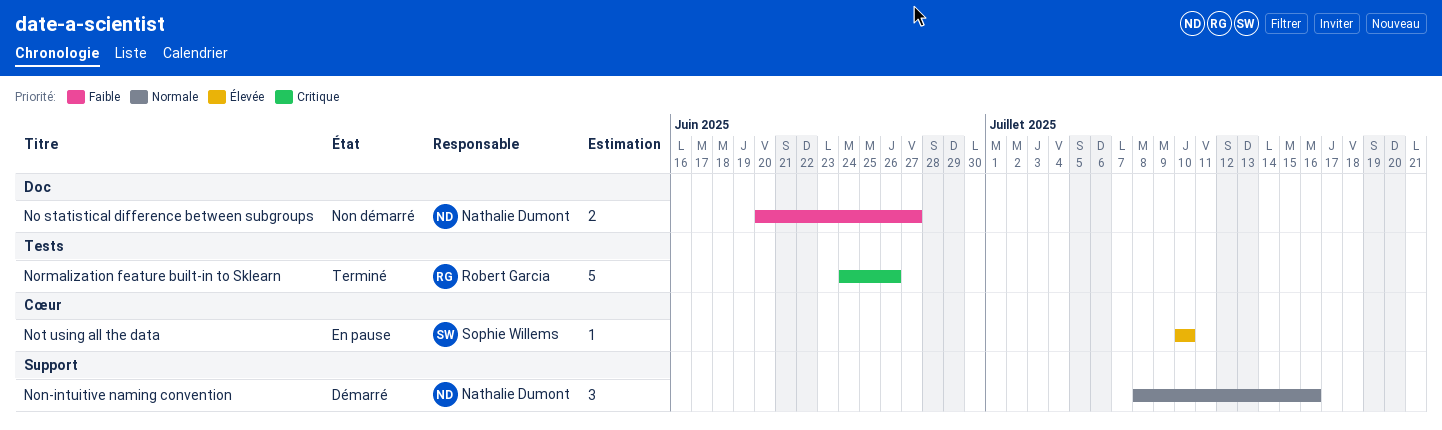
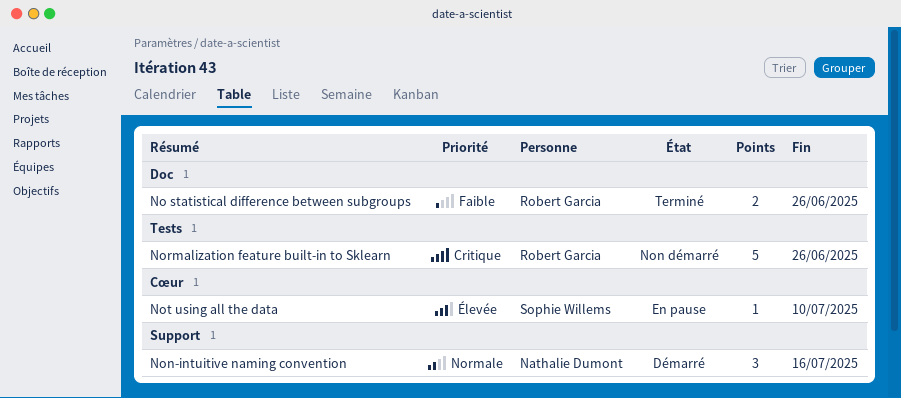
No statistical difference between subgroups, status: Non démarré -> Terminé
No statistical difference between subgroups, owner: Nathalie Dumont -> Robert Garcia
No statistical difference between subgroups, due: Jun 27 -> Jun 26
Normalization feature built-in to Sklearn, status: Terminé -> Non démarré

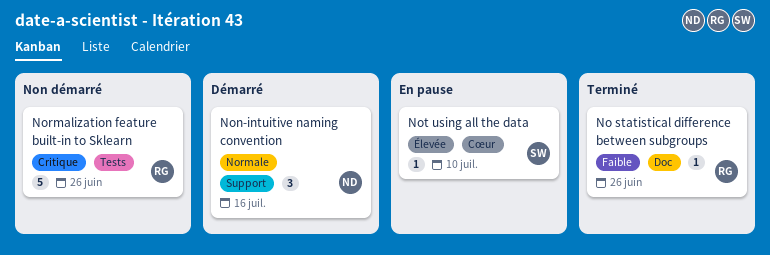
No statistical difference between subgroups, estimate: 2 -> 1

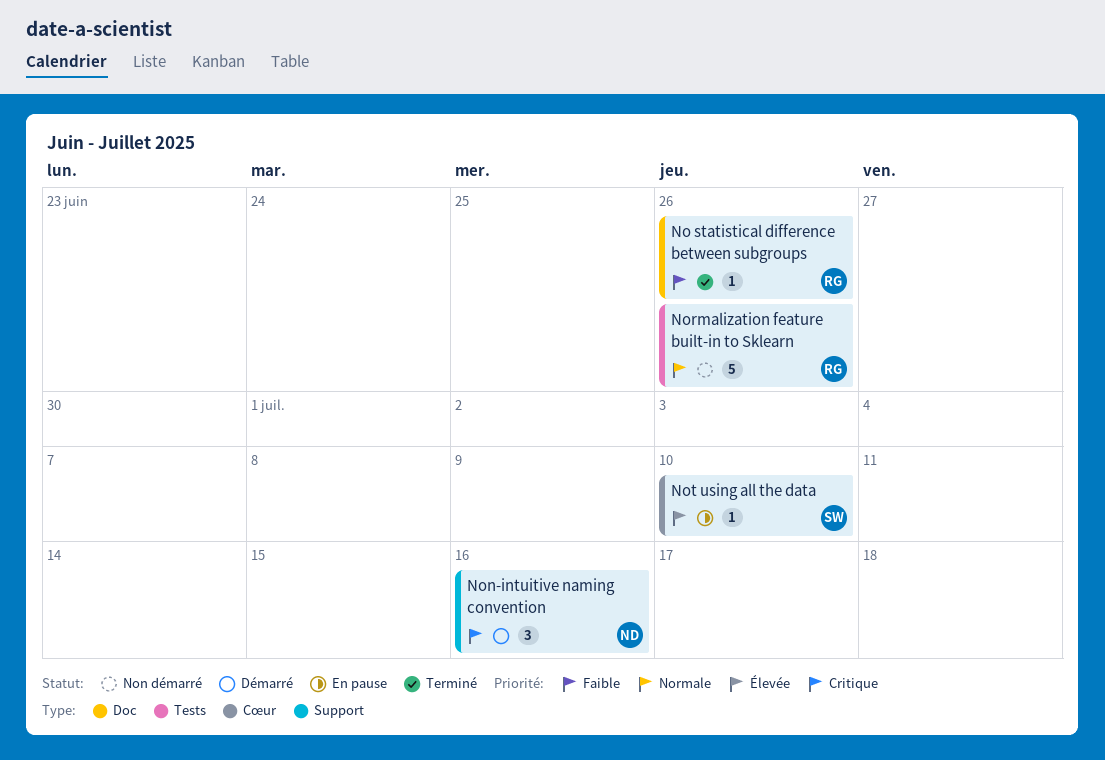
Non-intuitive naming convention, priority: Normale -> Critique
Normalization feature built-in to Sklearn, priority: Critique -> Normale

